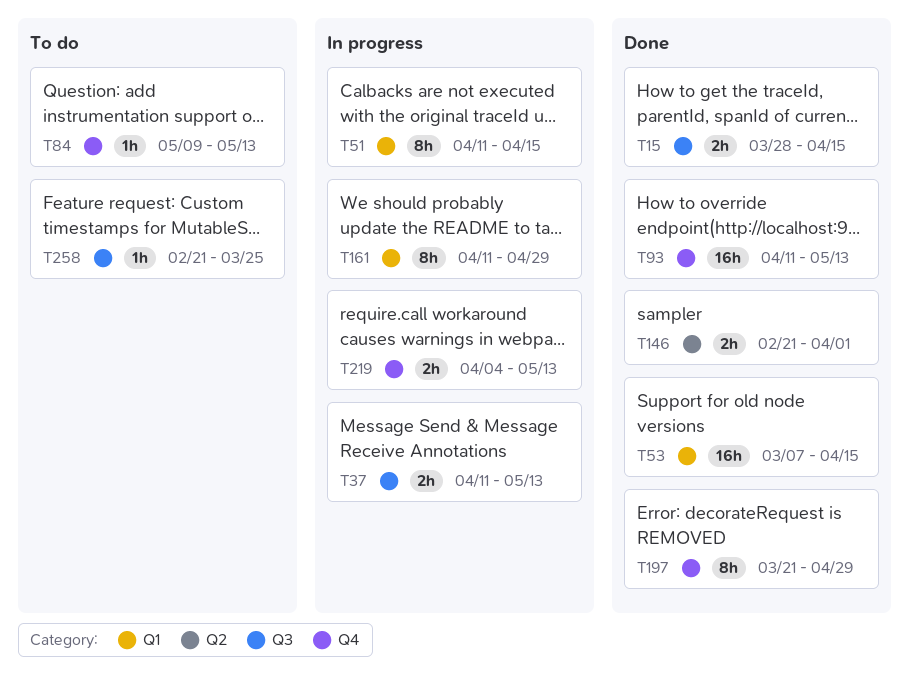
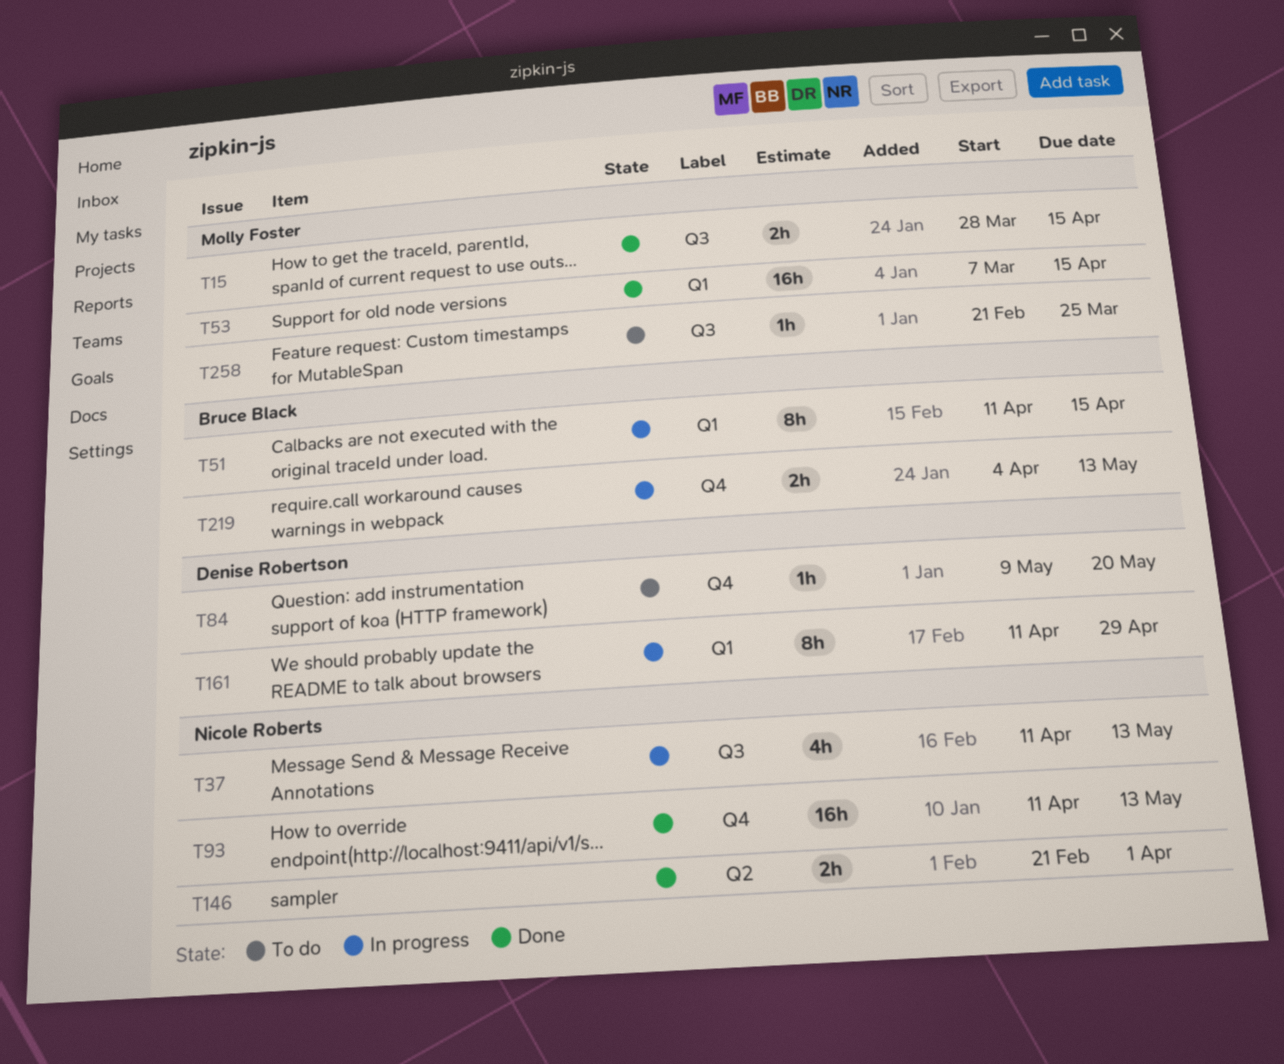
T37, estimate: 2h -> 4h
T84, due: May 13 -> May 20
T197: present -> none

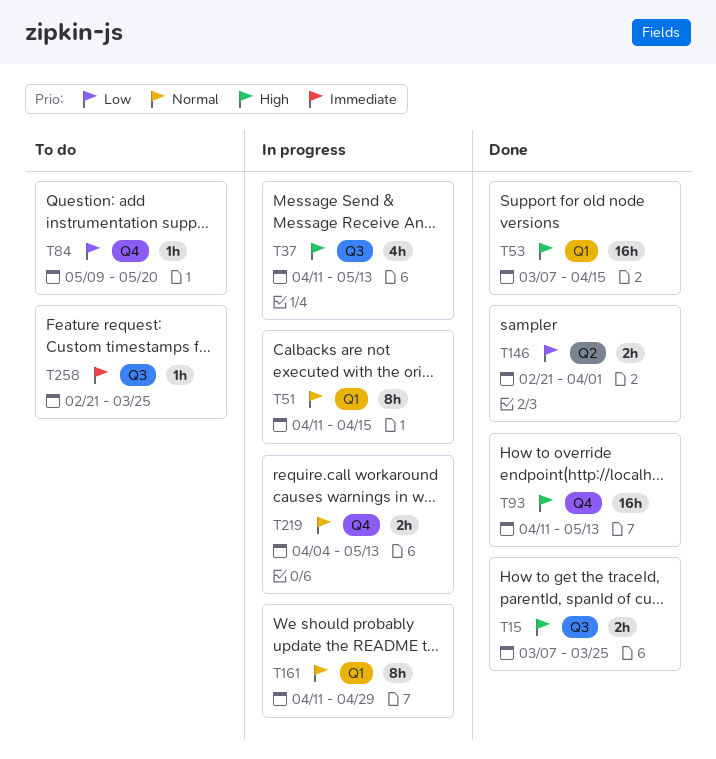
T15, start: Mar 28 -> Mar 7
T15, due: Apr 15 -> Mar 25

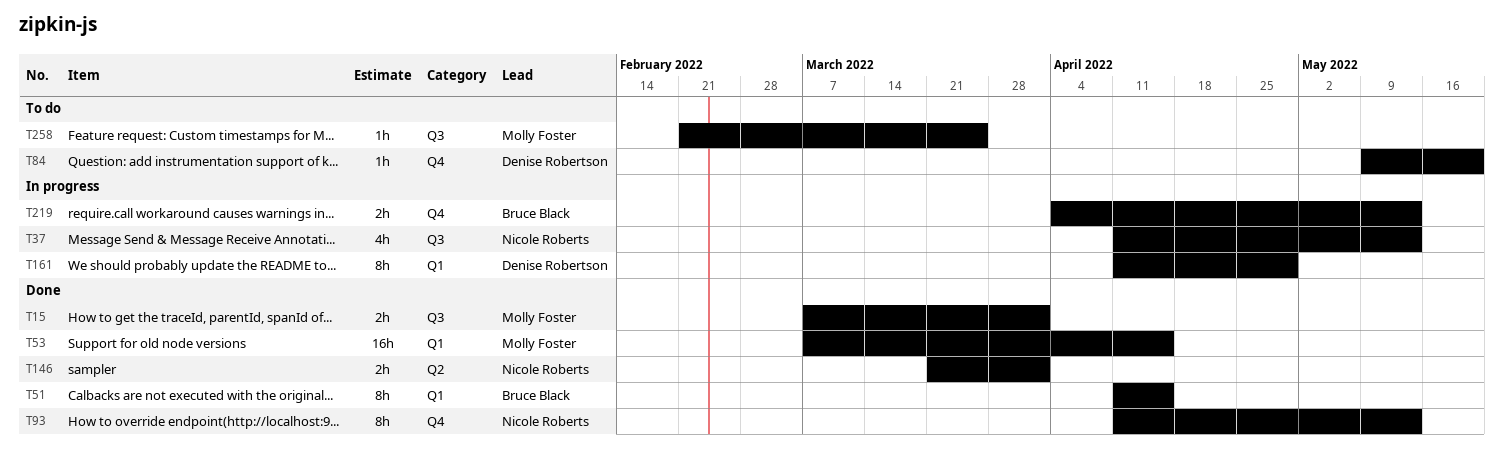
T15, due: Mar 25 -> Apr 1
T51, status: In progress -> Done
T93, estimate: 16h -> 8h
T146, start: Feb 21 -> Mar 21

